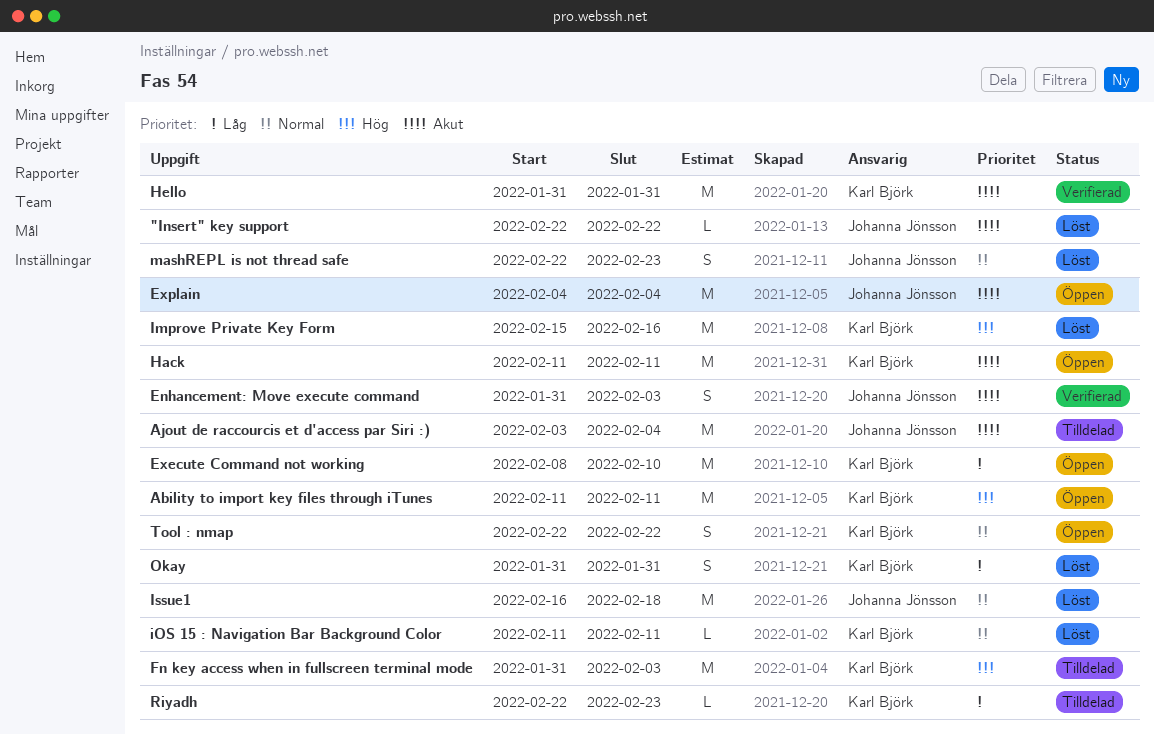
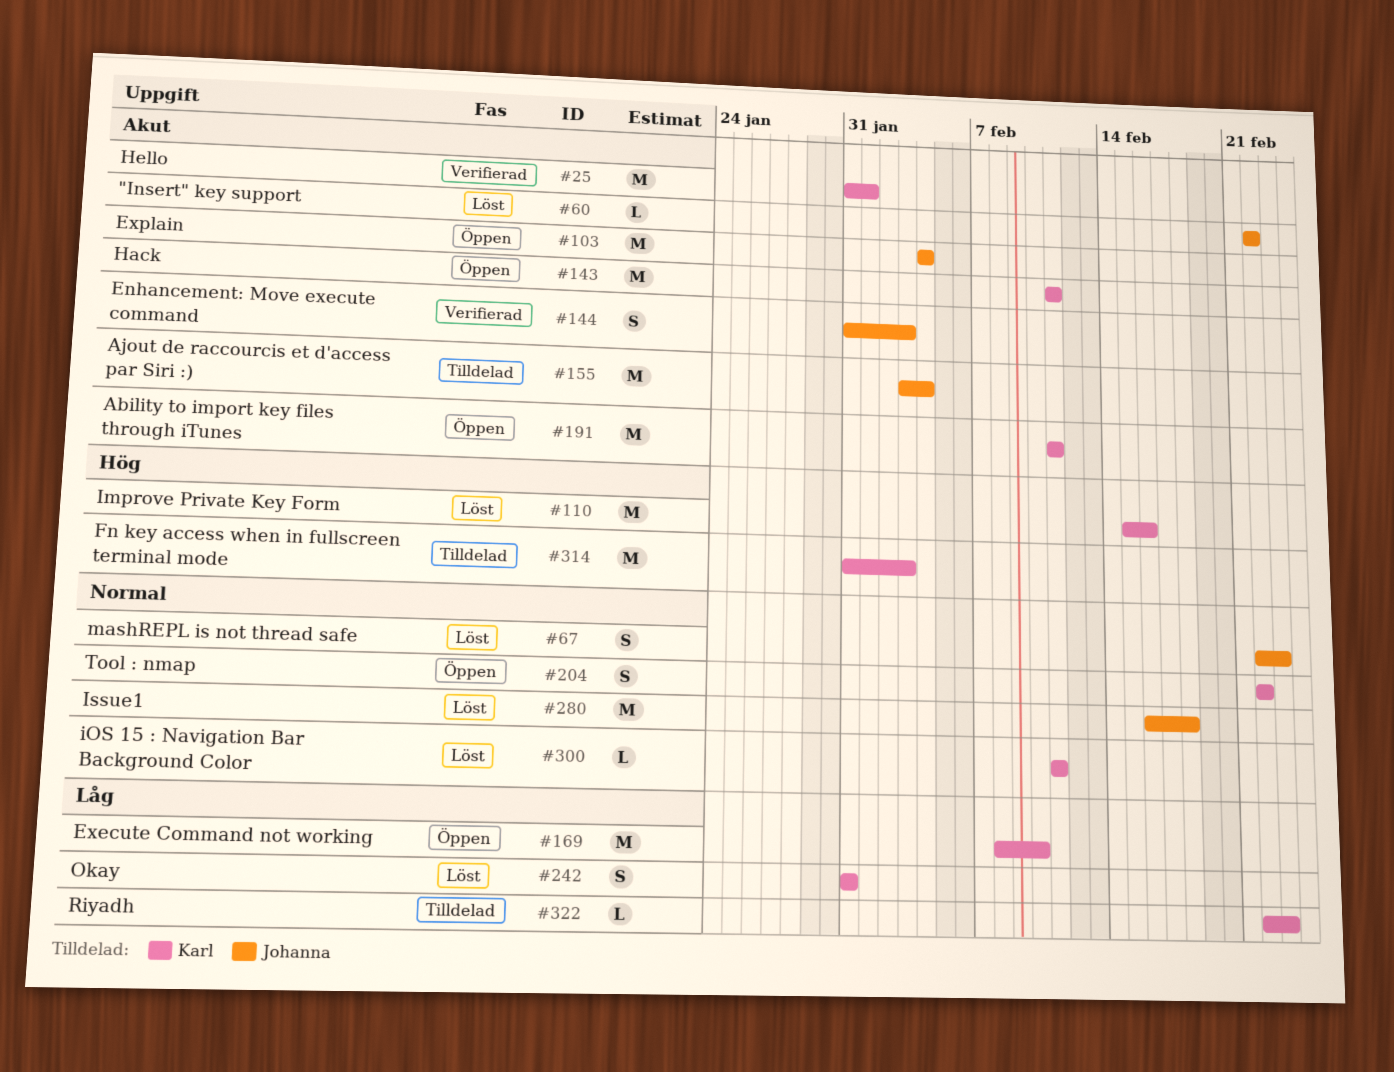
Ability to import key files through iTunes, priority: Hög -> Akut
Hello, due: Jan 31 -> Feb 1

